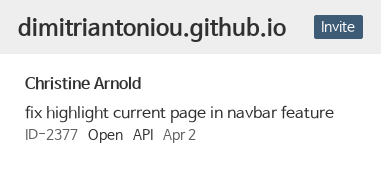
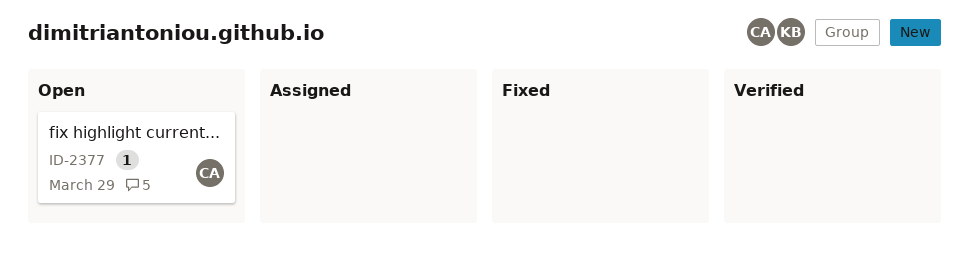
ID-2377, due: Apr 2 -> Mar 29

